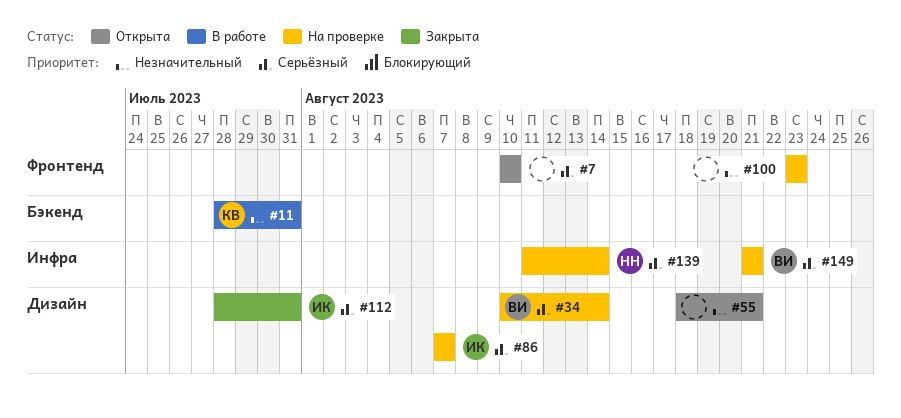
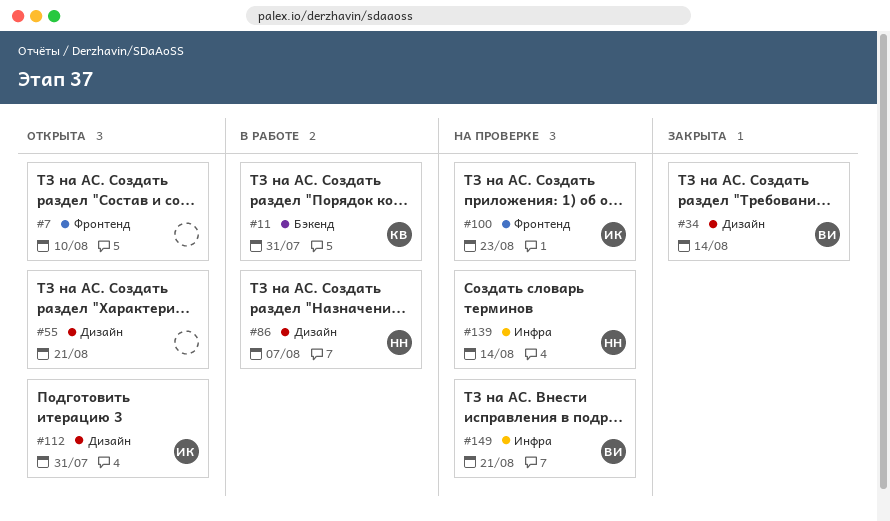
#34, status: На проверке -> Закрыта
#86, status: На проверке -> В работе
#86, owner: ИК -> НН
#100, owner: none -> ИК
#112, status: Закрыта -> Открыта

